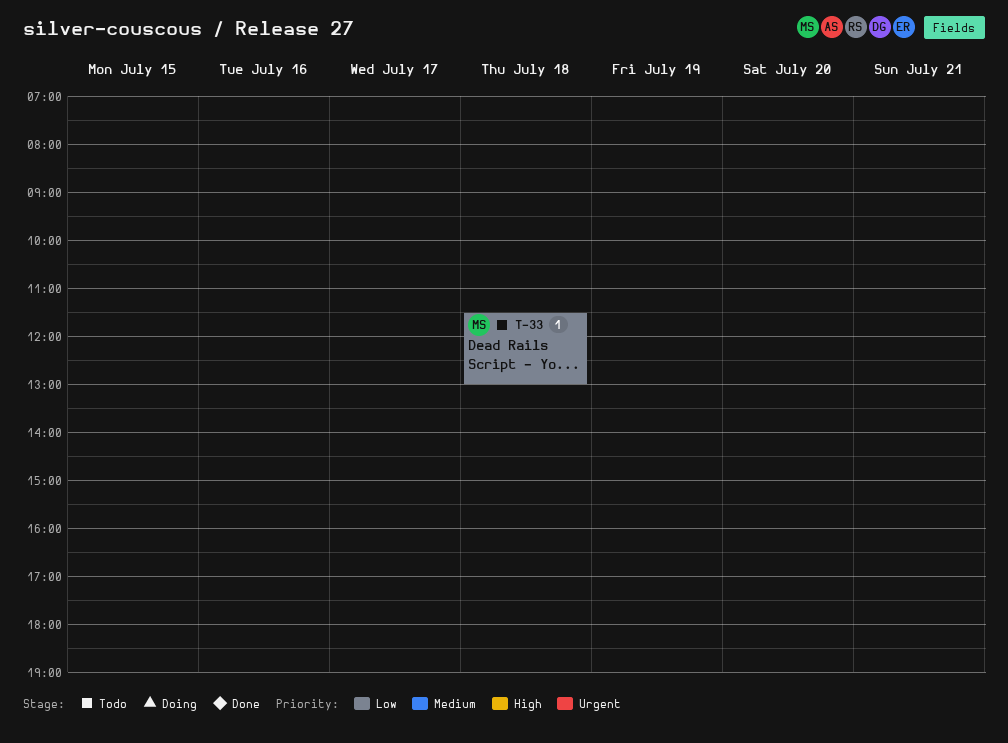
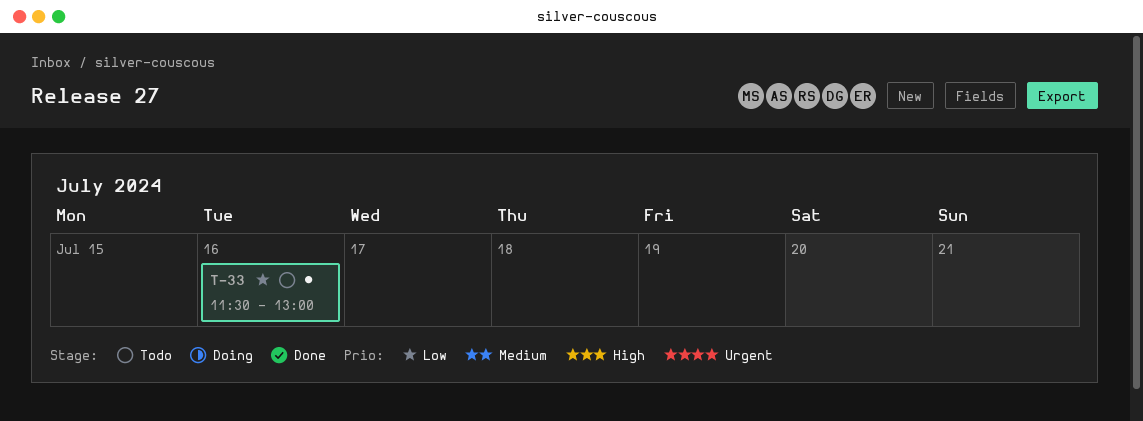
T-33, day: Jul 18 -> Jul 16

